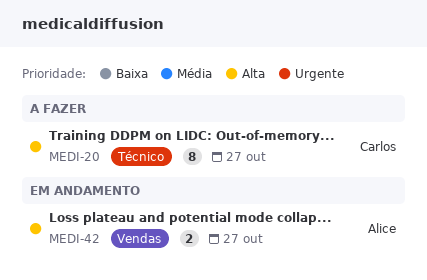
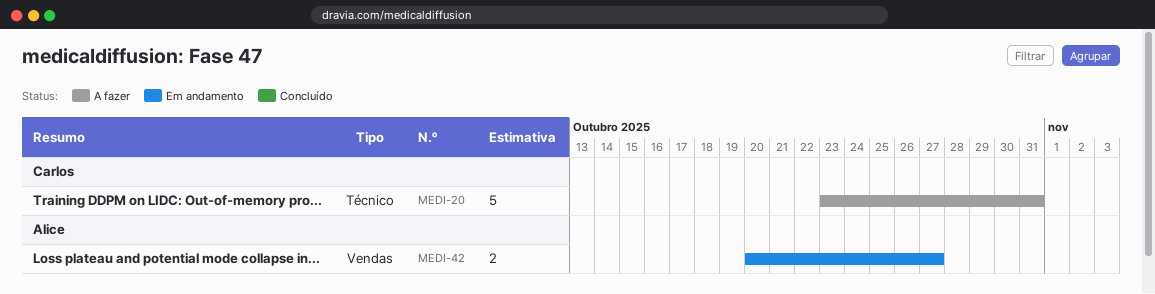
MEDI-20, estimate: 8 -> 5
MEDI-20, due: Oct 27 -> Oct 31

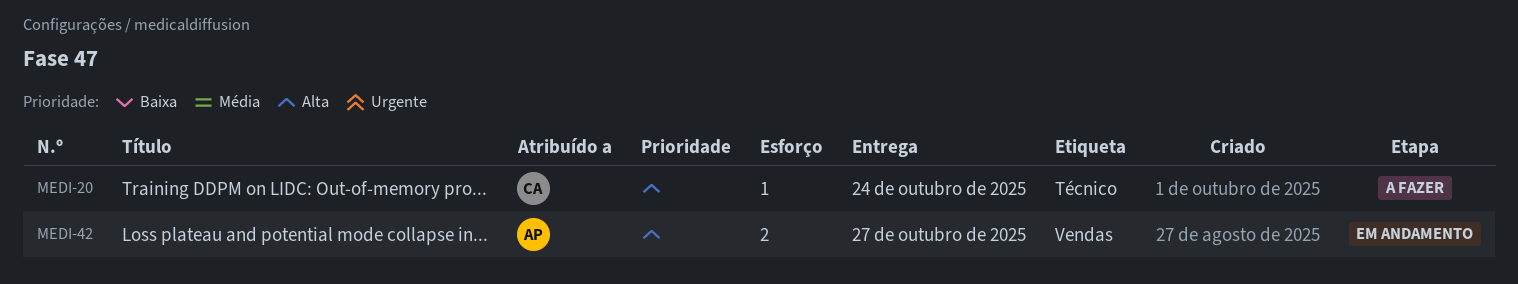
MEDI-20, estimate: 5 -> 1
MEDI-20, due: Oct 31 -> Oct 24

